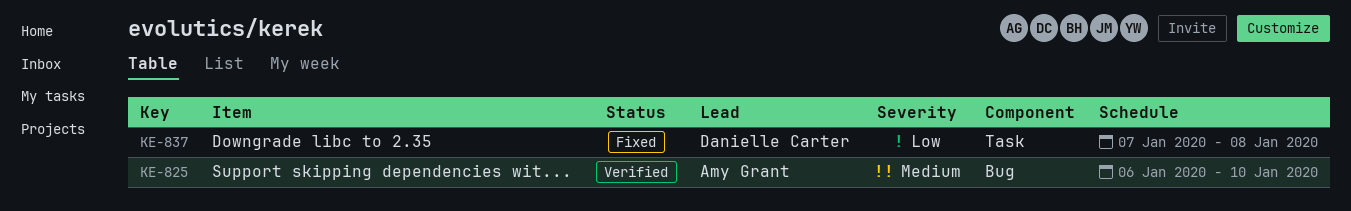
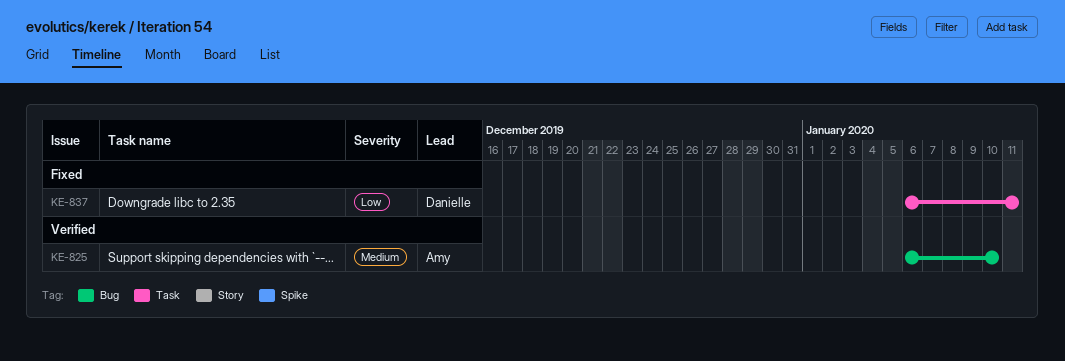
KE-837, start: Jan 7 -> Jan 6
KE-837, due: Jan 8 -> Jan 11

